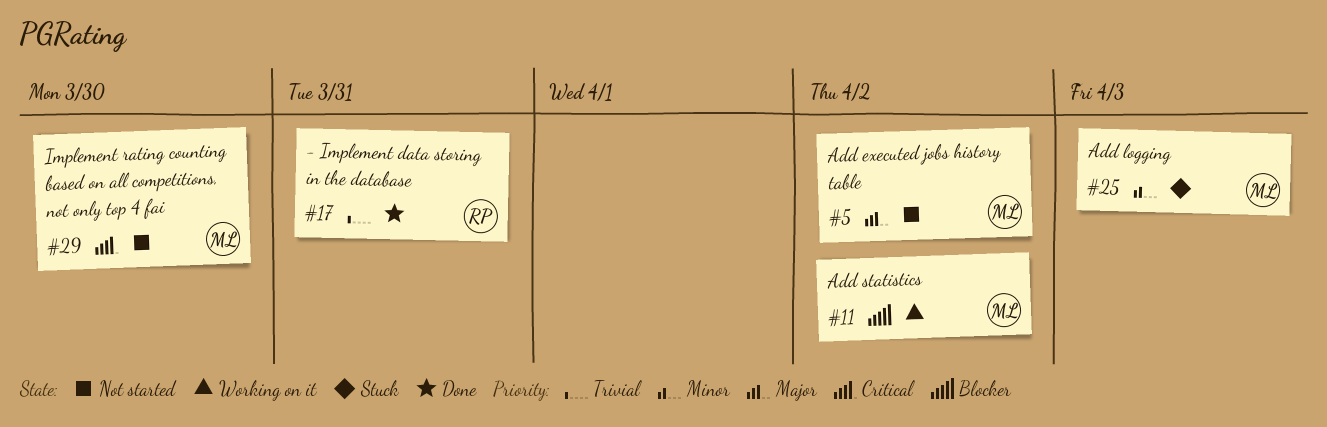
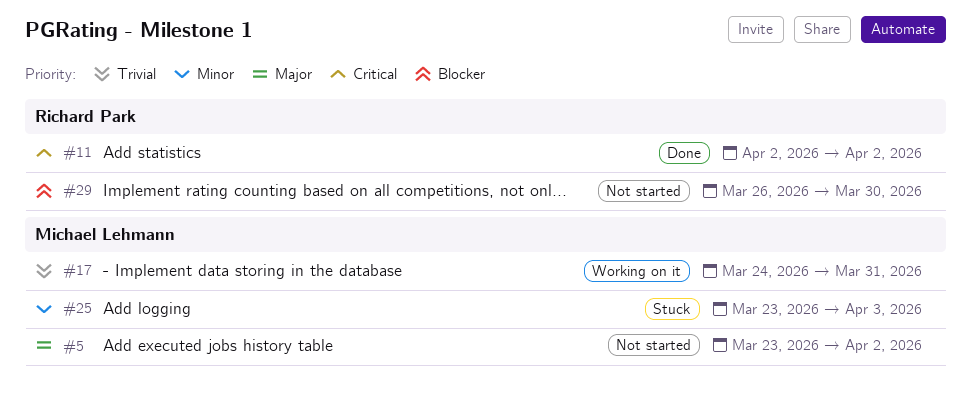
#11, status: Working on it -> Done
#11, owner: Michael Lehmann -> Richard Park
#11, priority: Blocker -> Critical
#17, status: Done -> Working on it
#17, owner: Richard Park -> Michael Lehmann
#29, owner: Michael Lehmann -> Richard Park
#29, priority: Critical -> Blocker

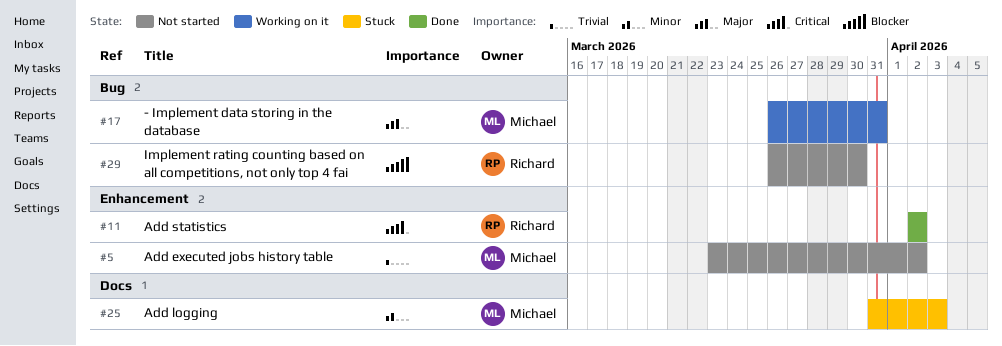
#5, priority: Major -> Trivial
#17, priority: Trivial -> Major
#17, start: Mar 24 -> Mar 26
#25, start: Mar 23 -> Mar 31

